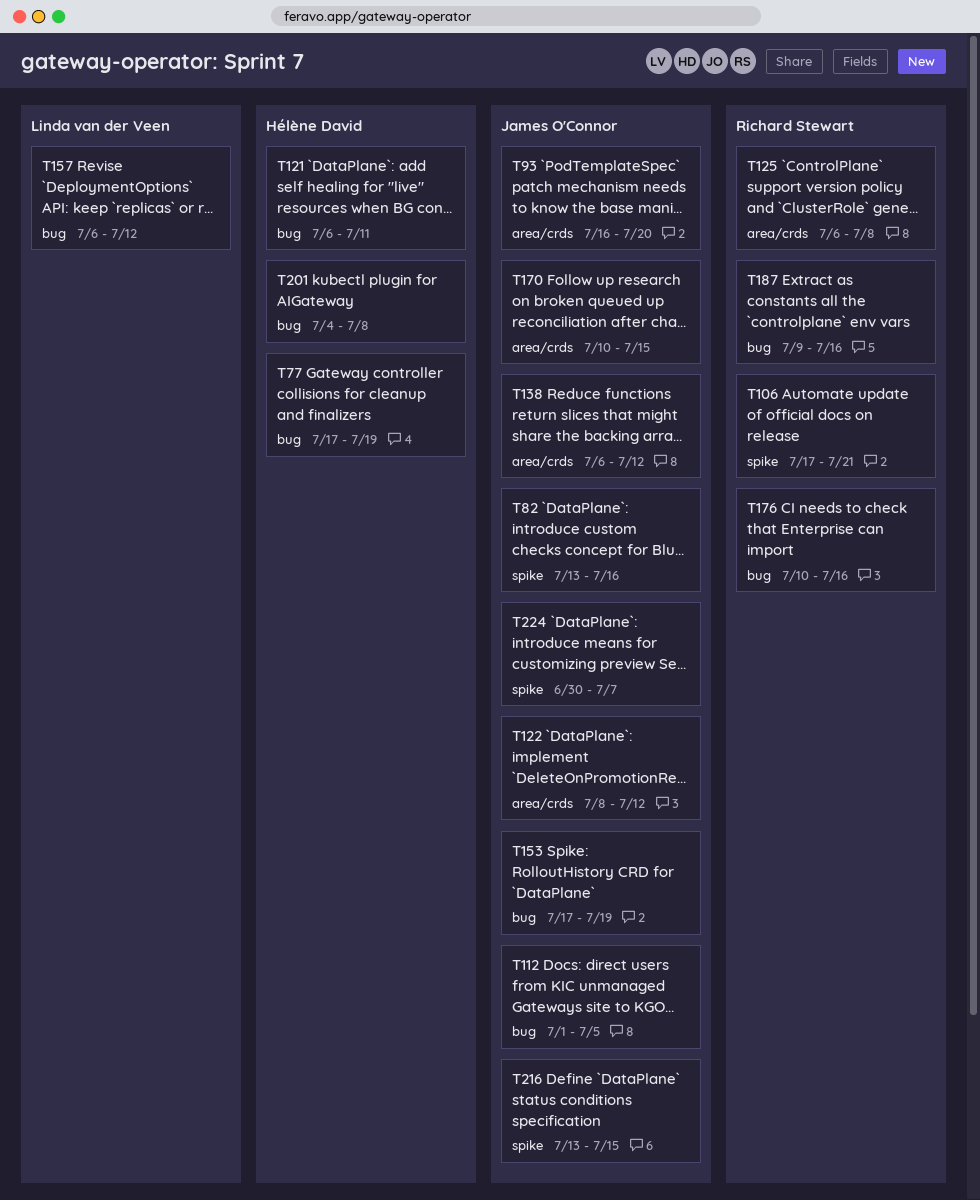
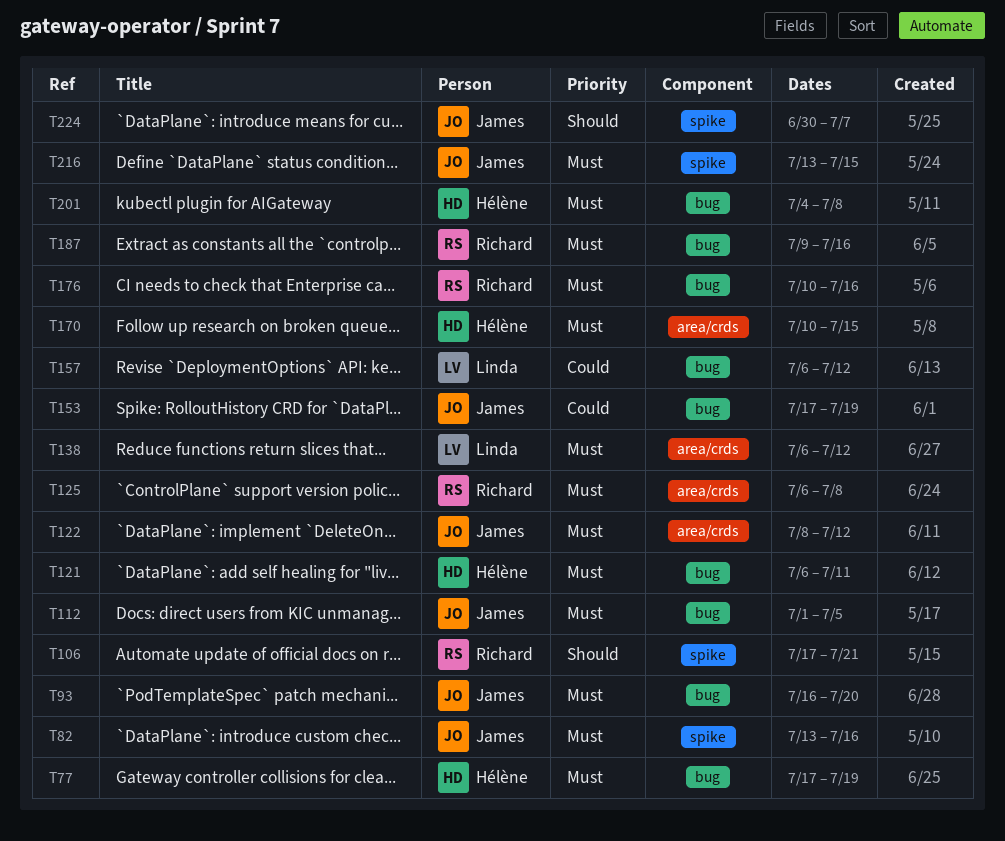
T93, label: area/crds -> bug
T138, owner: James O'Connor -> Linda van der Veen
T170, owner: James O'Connor -> Hélène David

